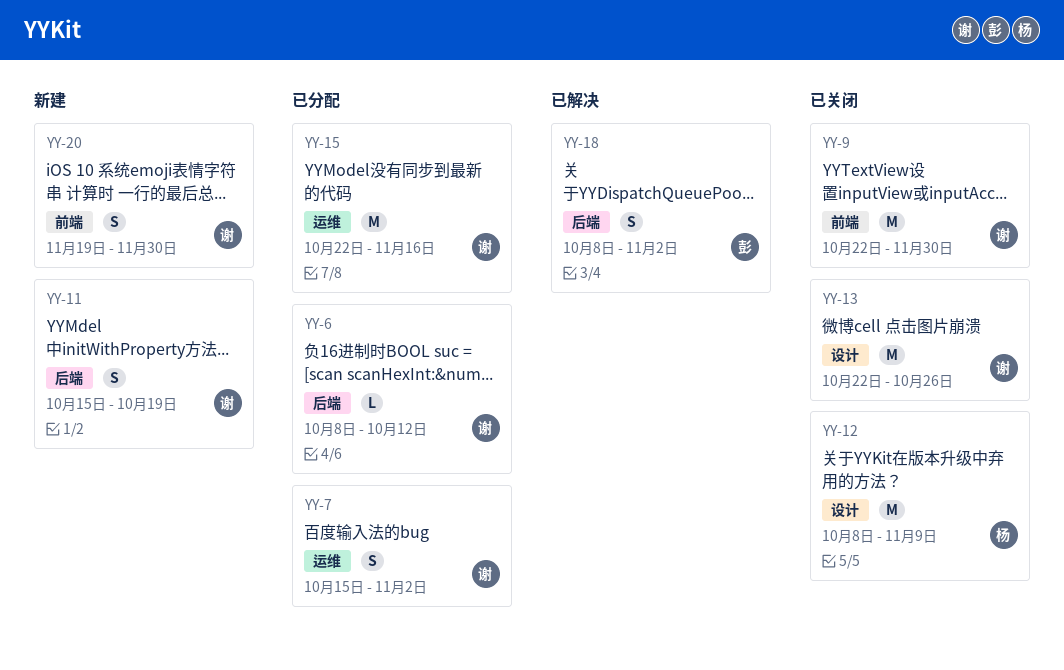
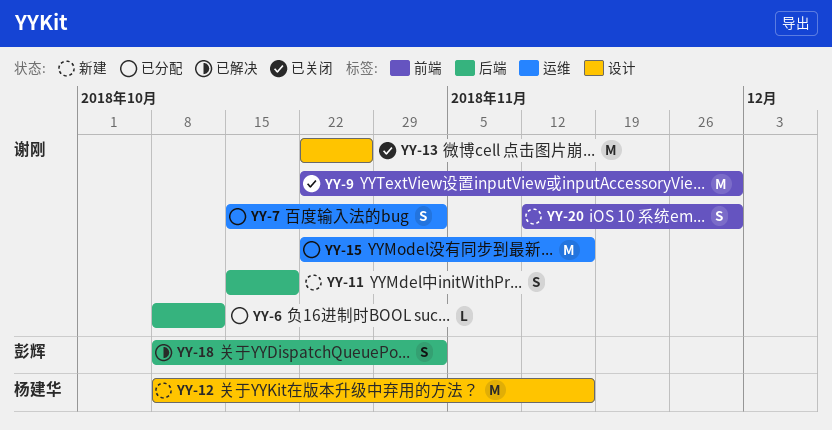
YY-12, status: 已关闭 -> 新建
YY-12, due: Nov 9 -> Nov 16
YY-20, start: Nov 19 -> Nov 12

